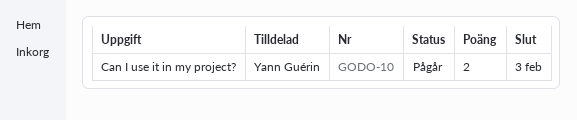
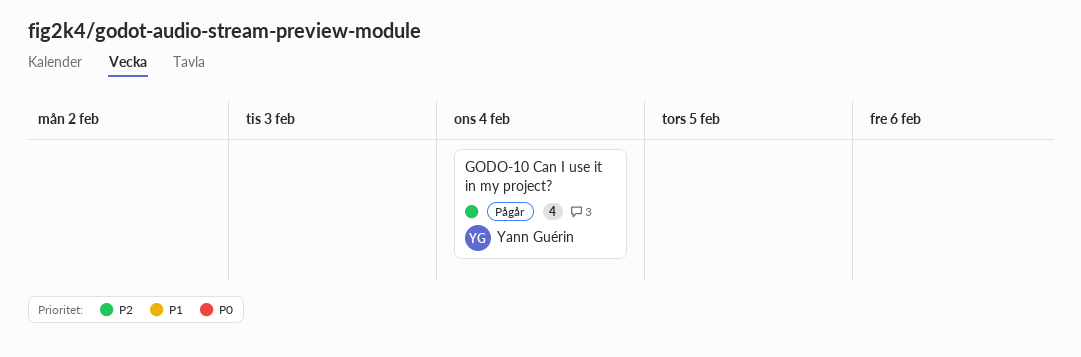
GODO-10, estimate: 2 -> 4
GODO-10, due: Feb 3 -> Feb 4

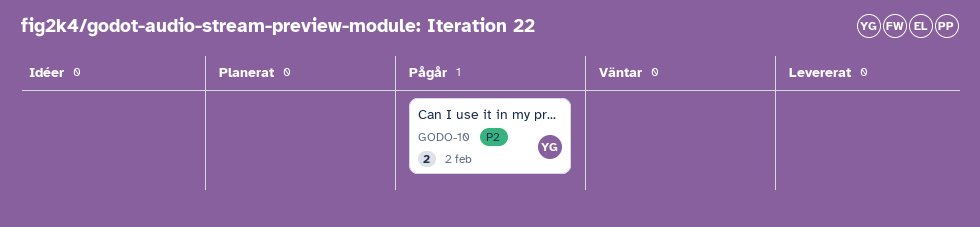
GODO-10, estimate: 4 -> 2
GODO-10, due: Feb 4 -> Feb 2

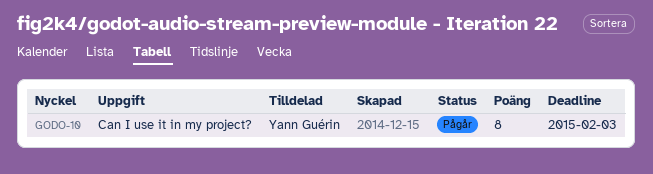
GODO-10, estimate: 2 -> 8
GODO-10, due: Feb 2 -> Feb 3

